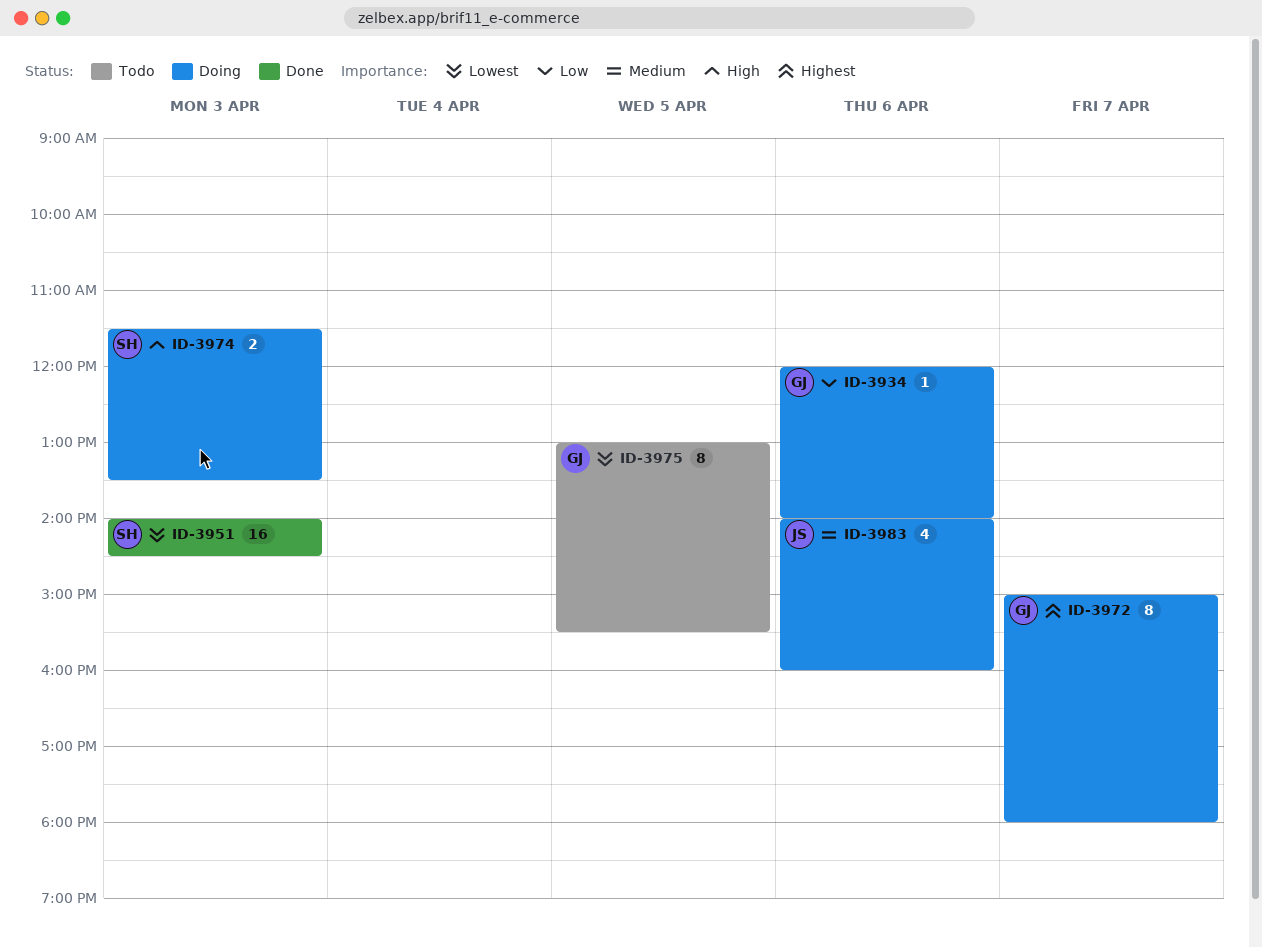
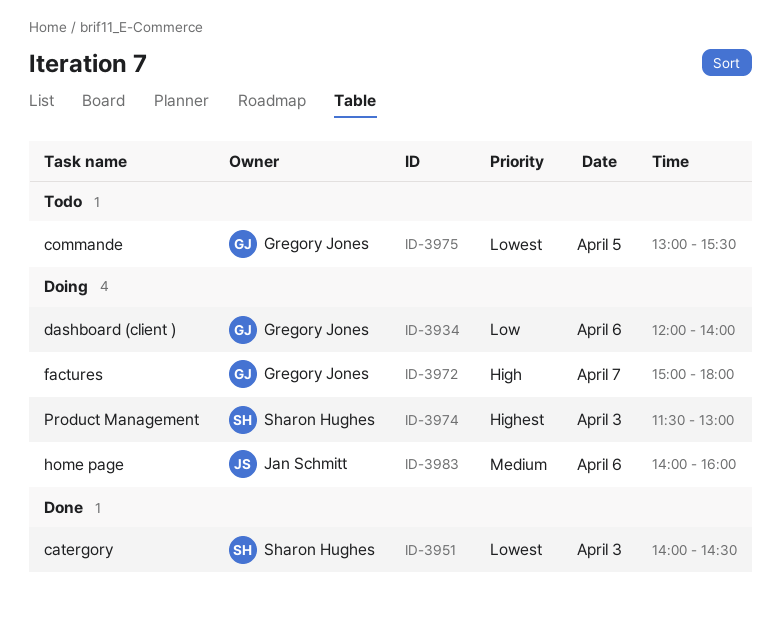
ID-3972, priority: Highest -> High
ID-3974, priority: High -> Highest
ID-3974, ends: 13:30 -> 13:00

